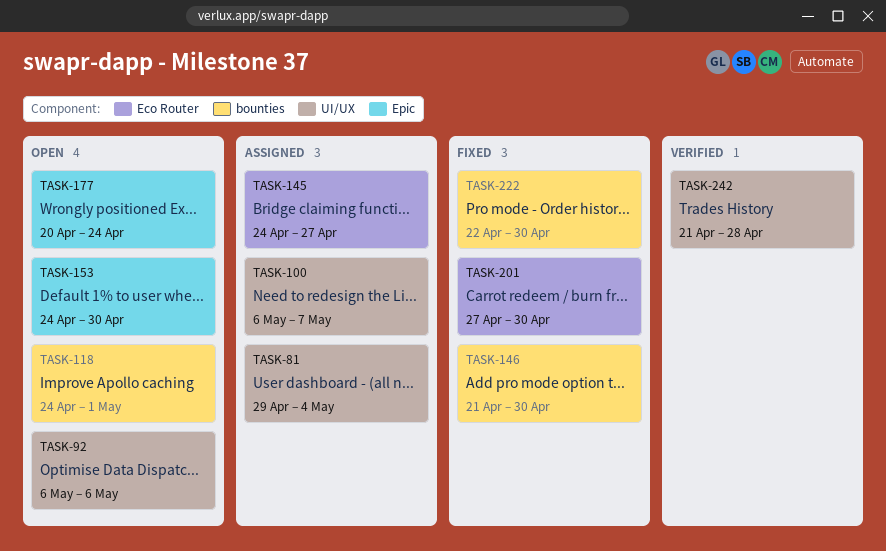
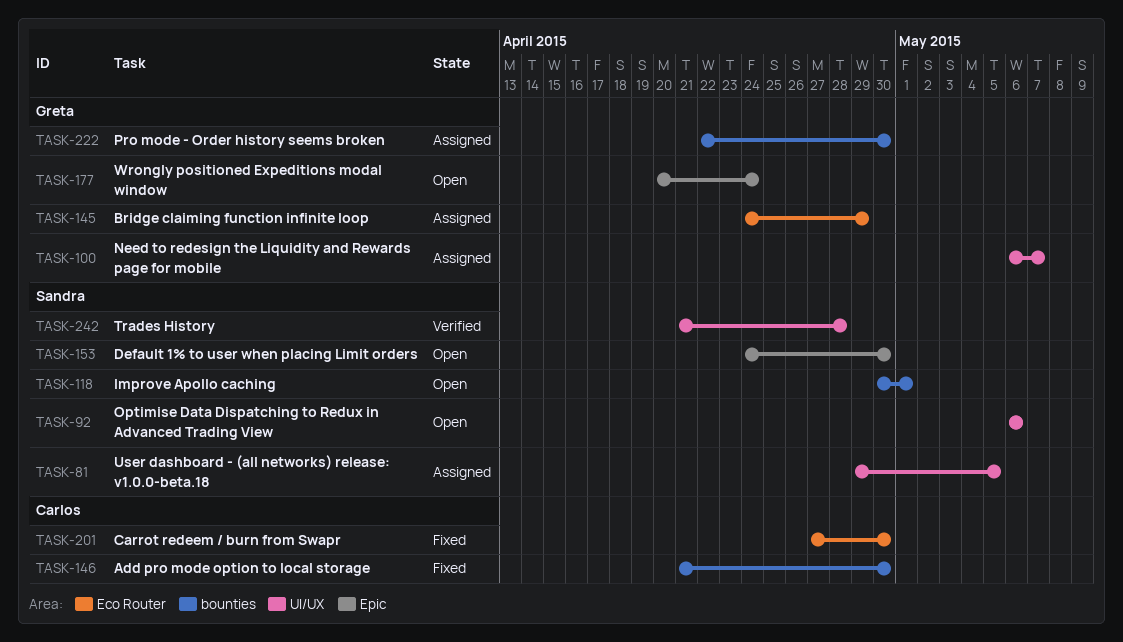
TASK-81, due: May 4 -> May 5
TASK-118, start: Apr 24 -> Apr 30
TASK-145, due: Apr 27 -> Apr 29
TASK-222, status: Fixed -> Assigned

